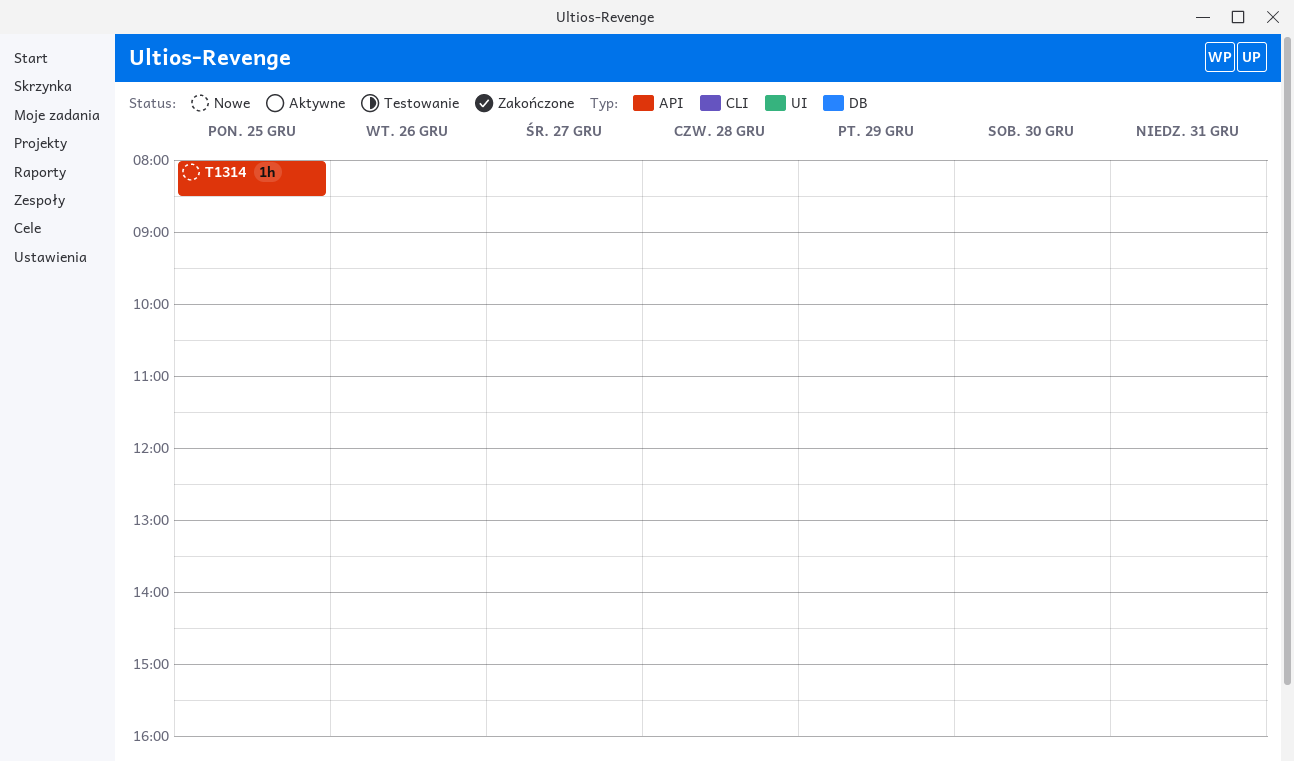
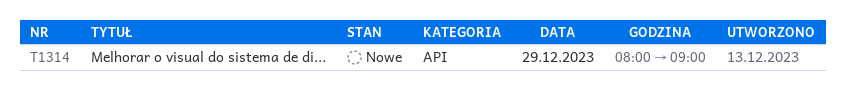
T1314, day: Dec 25 -> Dec 29
T1314, ends: 08:30 -> 09:00

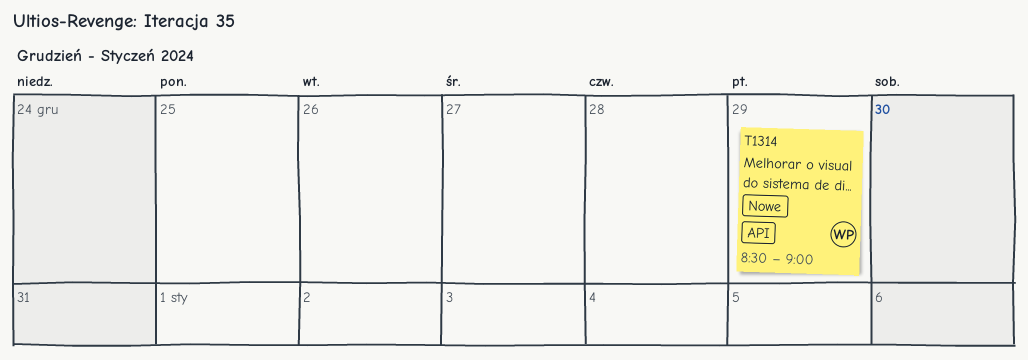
T1314, begins: 08:00 -> 08:30

